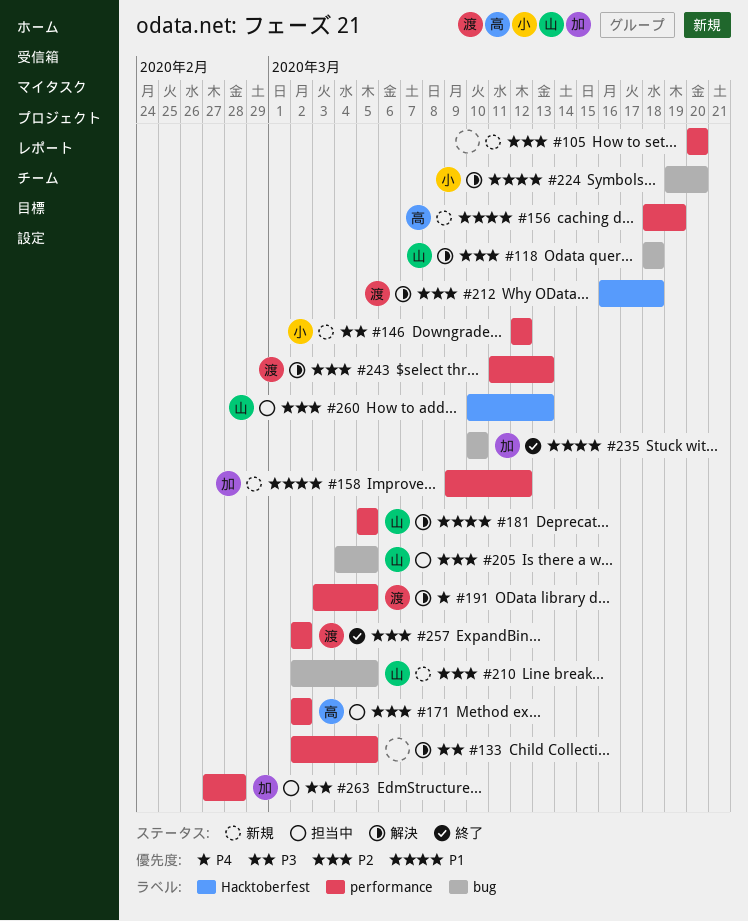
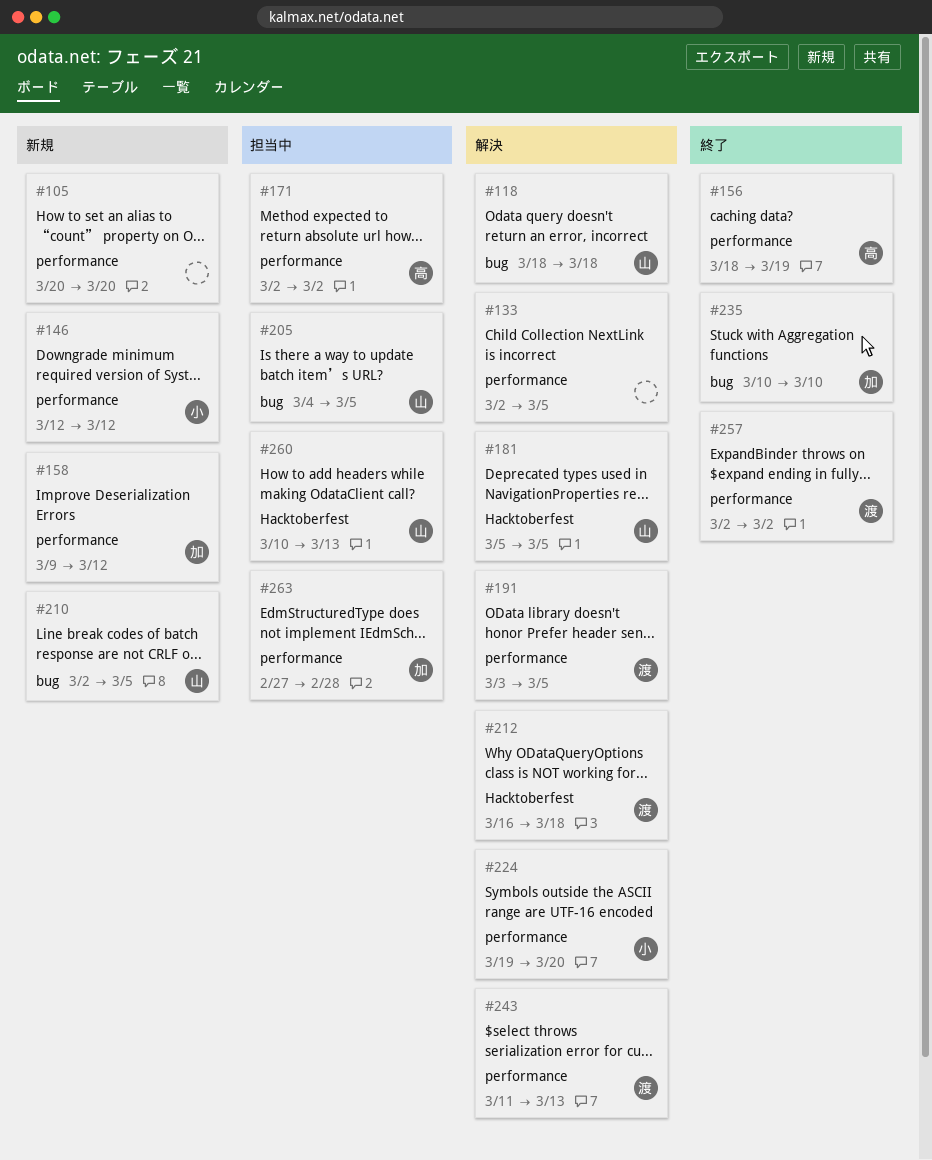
#156, status: 新規 -> 終了
#181, label: performance -> Hacktoberfest
#224, label: bug -> performance

